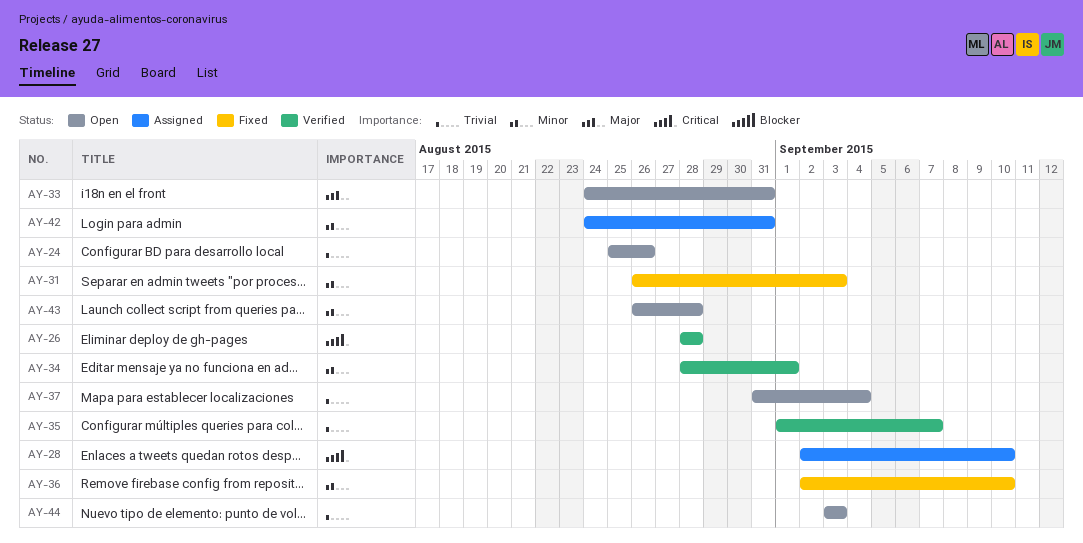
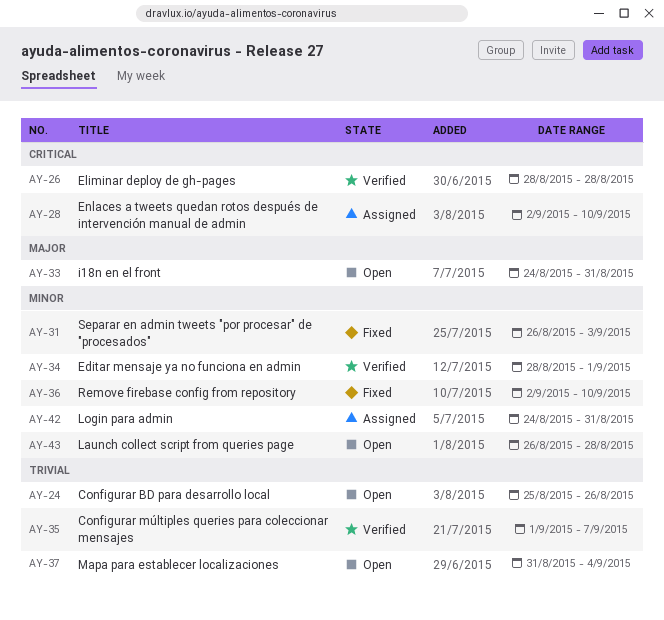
AY-44: present -> none

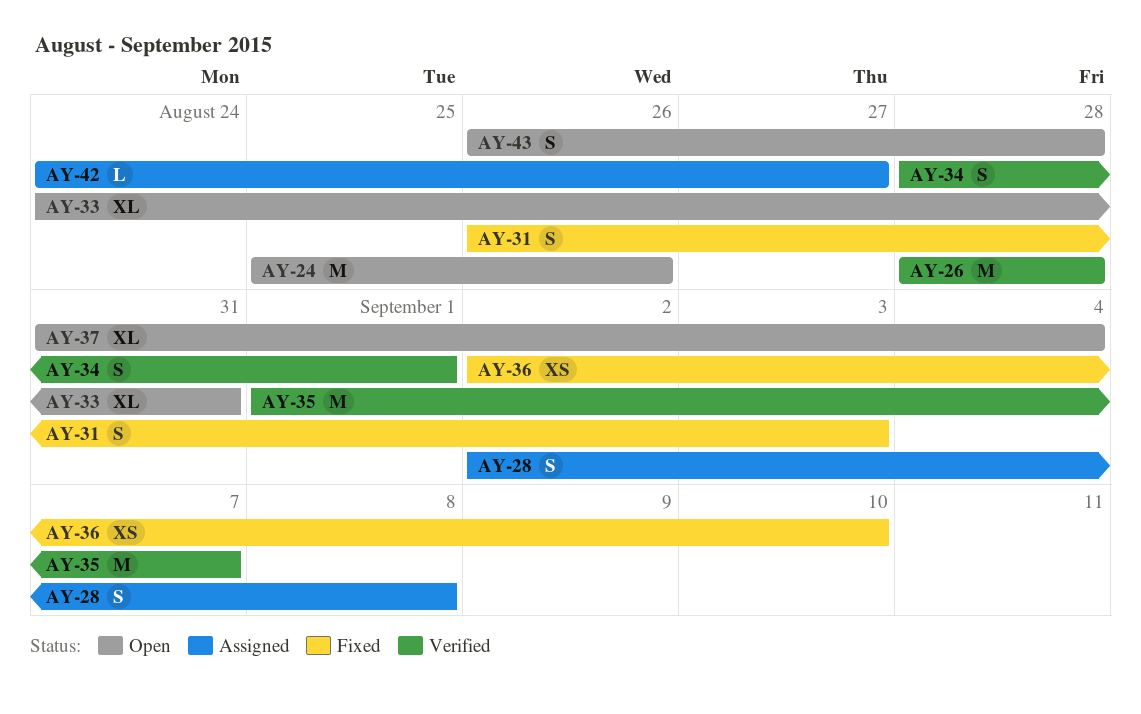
AY-28, due: Sep 10 -> Sep 8
AY-42, due: Aug 31 -> Aug 27

